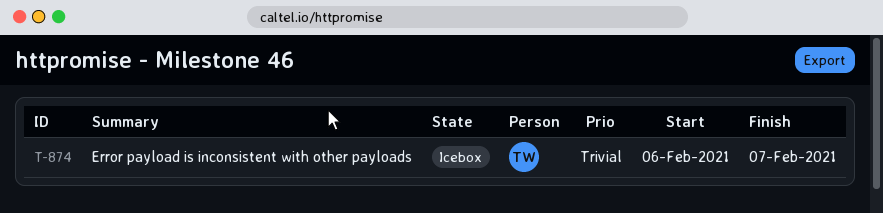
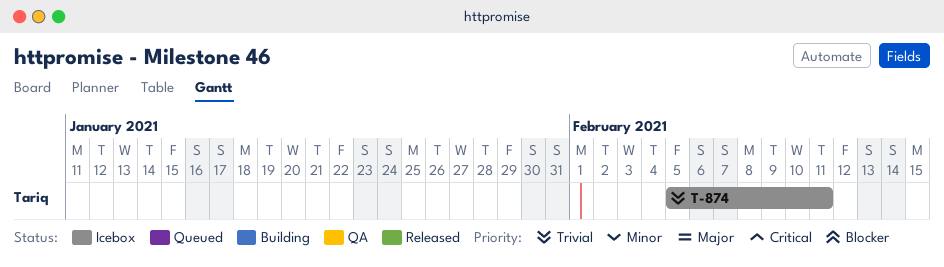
T-874, start: Feb 6 -> Feb 5
T-874, due: Feb 7 -> Feb 11

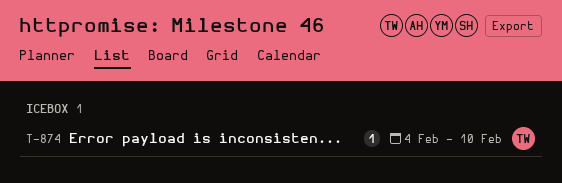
T-874, start: Feb 5 -> Feb 4
T-874, due: Feb 11 -> Feb 10

